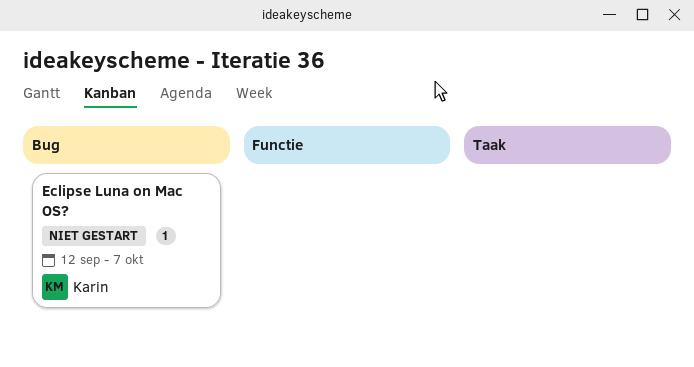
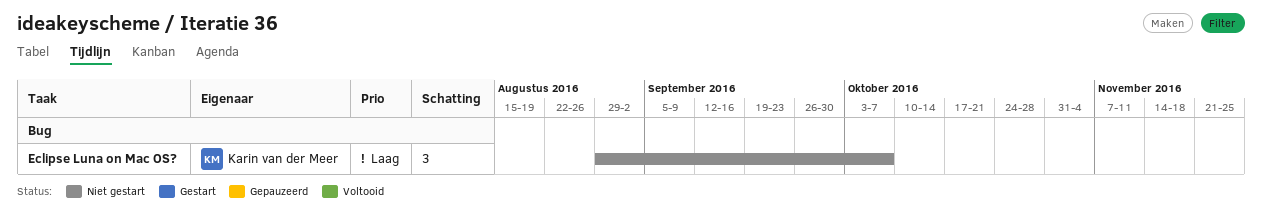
Eclipse Luna on Mac OS?, estimate: 1 -> 3
Eclipse Luna on Mac OS?, start: Sep 12 -> Aug 29

